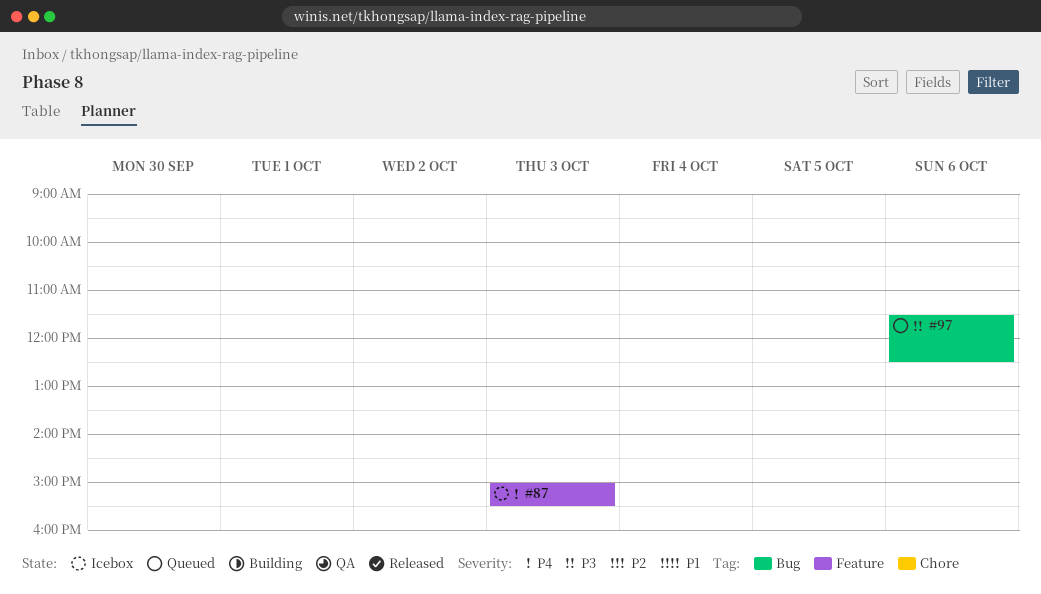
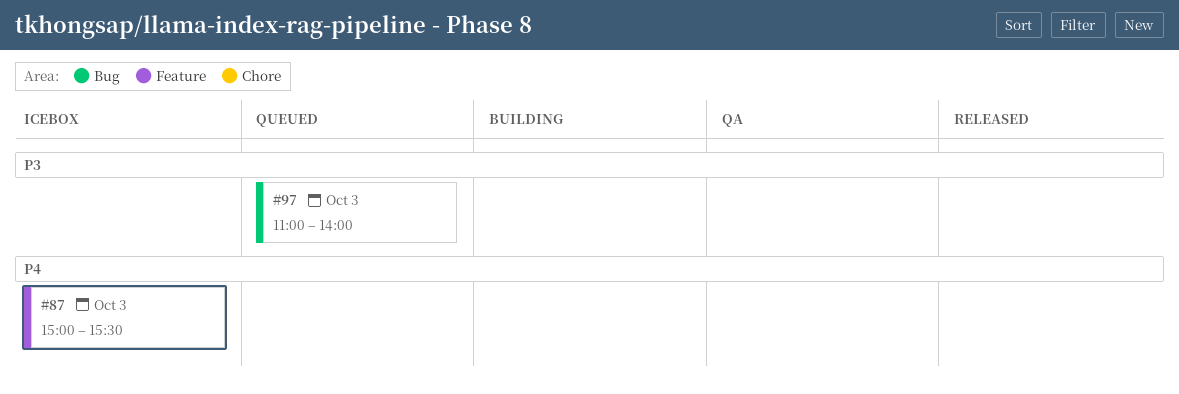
#97, day: Oct 6 -> Oct 3
#97, begins: 11:30 -> 11:00
#97, ends: 12:30 -> 14:00

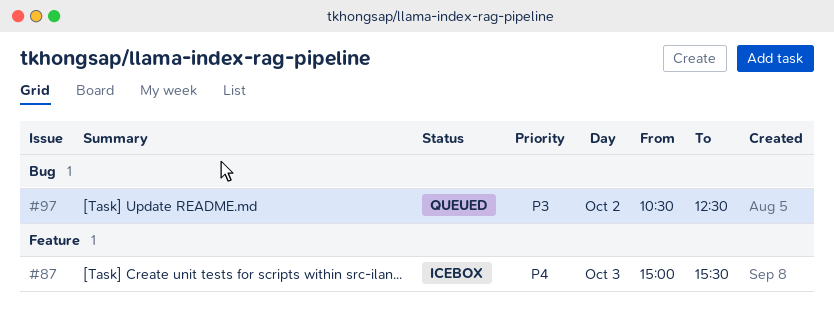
#97, day: Oct 3 -> Oct 2
#97, begins: 11:00 -> 10:30
#97, ends: 14:00 -> 12:30

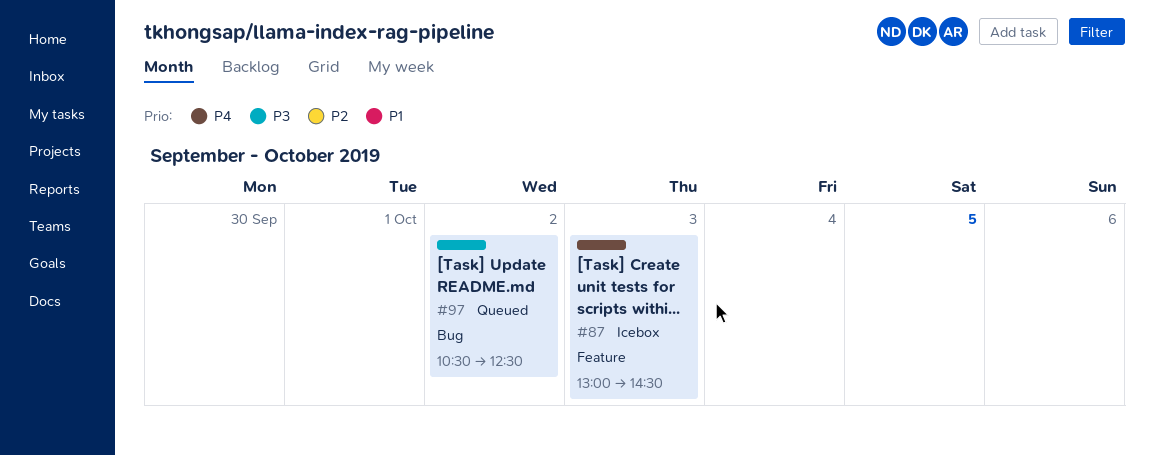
#87, begins: 15:00 -> 13:00
#87, ends: 15:30 -> 14:30

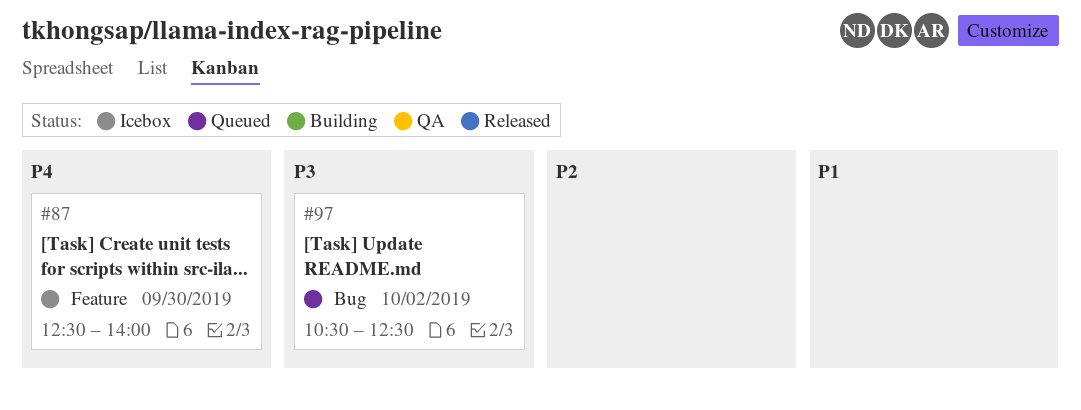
#87, day: Oct 3 -> Sep 30
#87, begins: 13:00 -> 12:30
#87, ends: 14:30 -> 14:00

